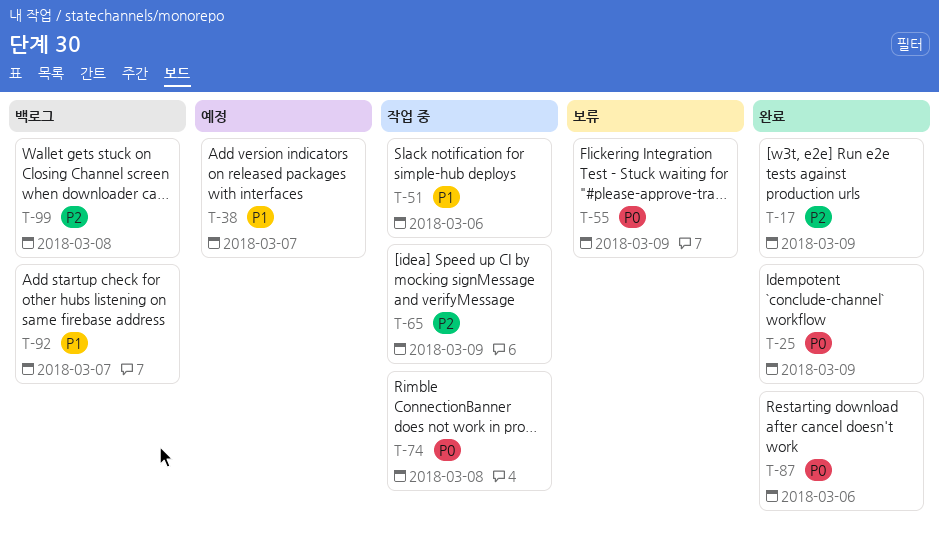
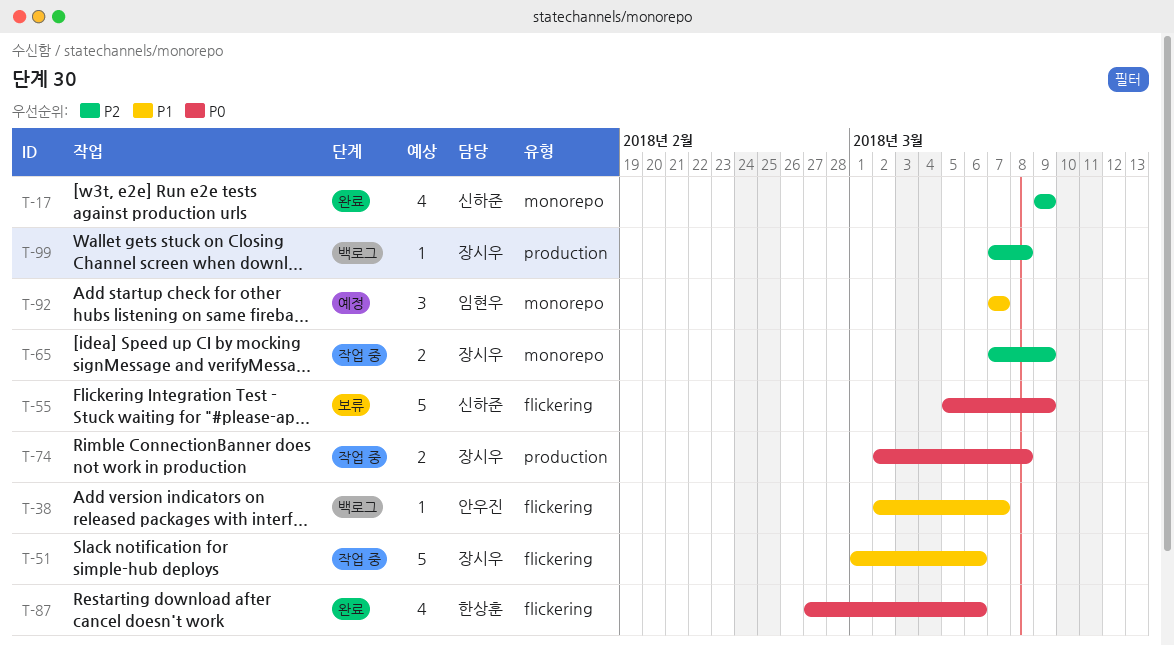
T-25: present -> none
T-38, status: 예정 -> 백로그
T-92, status: 백로그 -> 예정

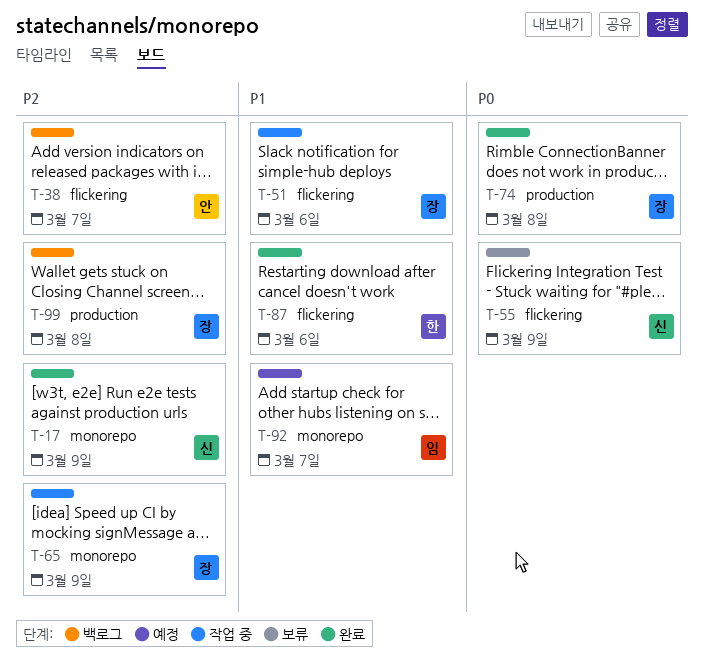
T-38, priority: P1 -> P2
T-74, status: 작업 중 -> 완료
T-87, priority: P0 -> P1

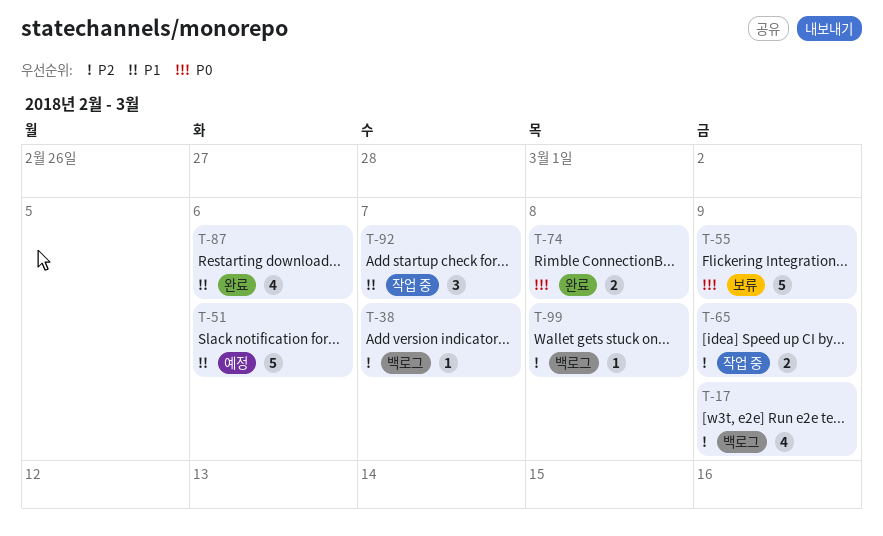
T-17, status: 완료 -> 백로그
T-51, status: 작업 중 -> 예정
T-92, status: 예정 -> 작업 중

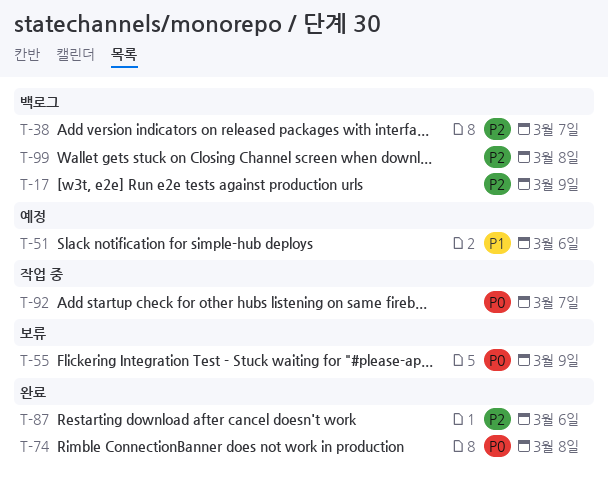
T-65: present -> none
T-87, priority: P1 -> P2
T-92, priority: P1 -> P0

